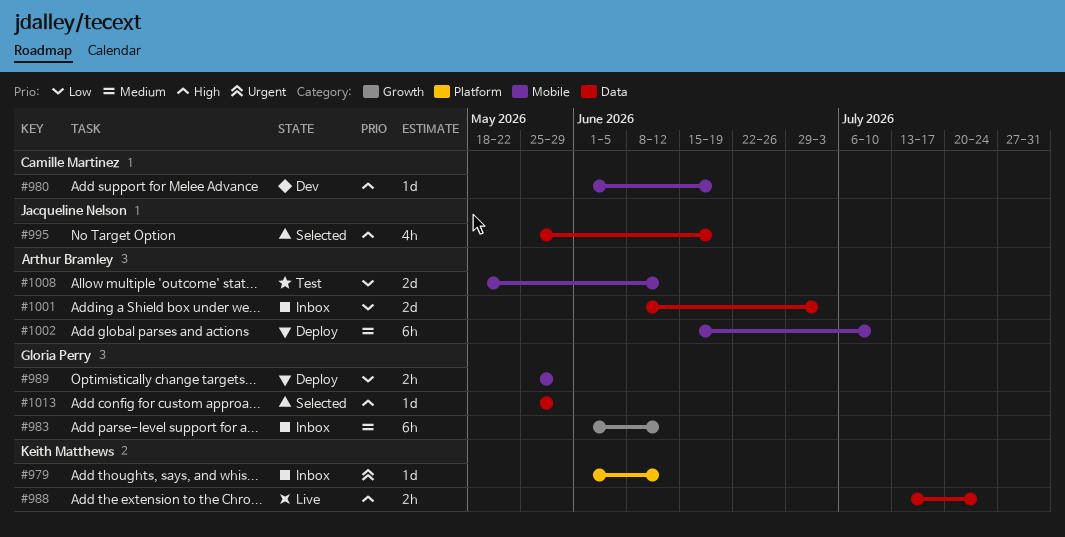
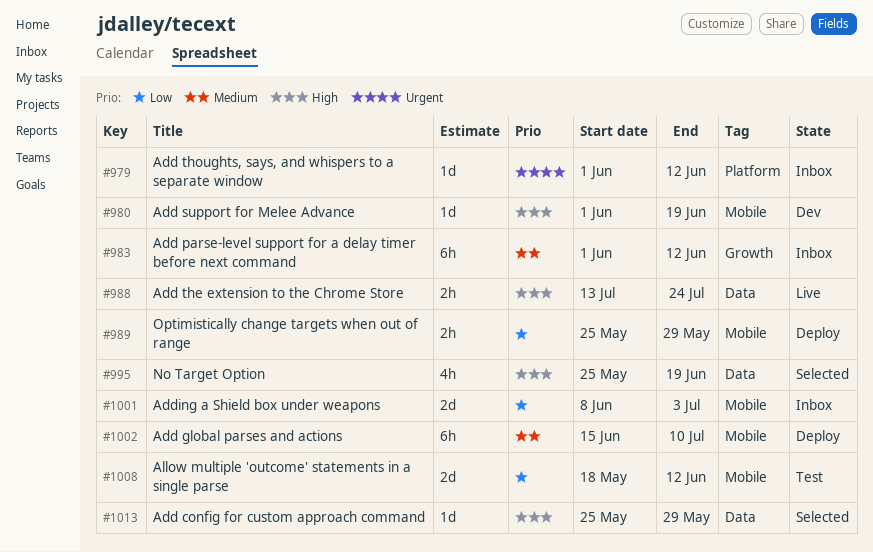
#1001, label: Data -> Mobile

